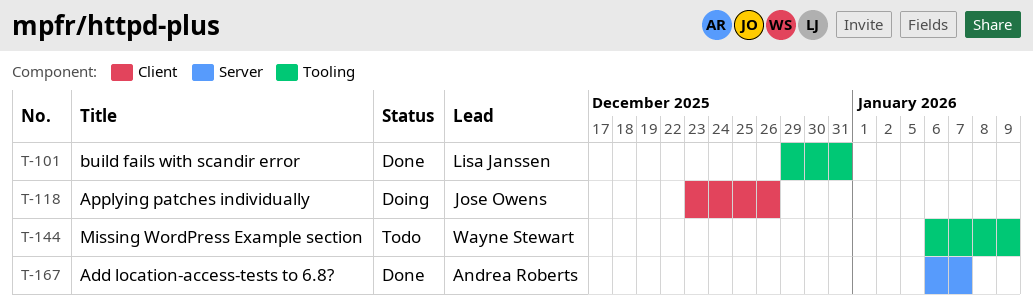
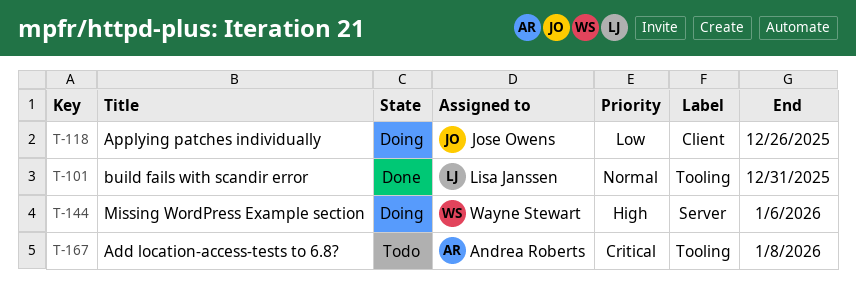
T-144, status: Todo -> Doing
T-144, label: Tooling -> Server
T-144, due: Jan 9 -> Jan 6
T-167, status: Done -> Todo
T-167, label: Server -> Tooling
T-167, due: Jan 7 -> Jan 8

